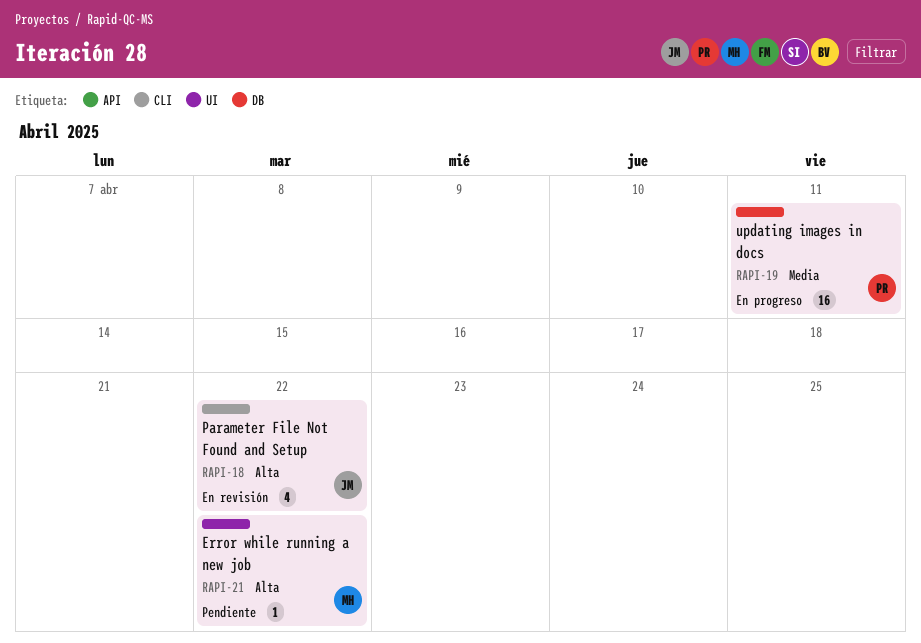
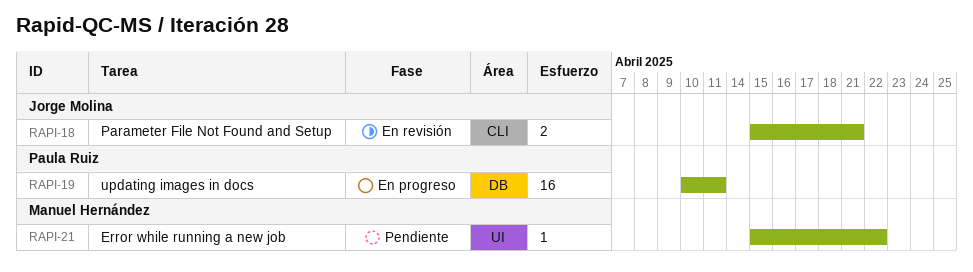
RAPI-18, estimate: 4 -> 2
RAPI-18, due: Apr 22 -> Apr 21

